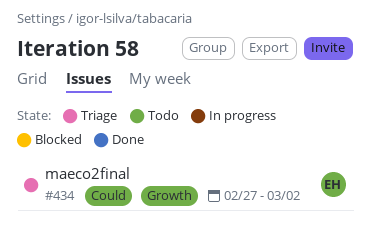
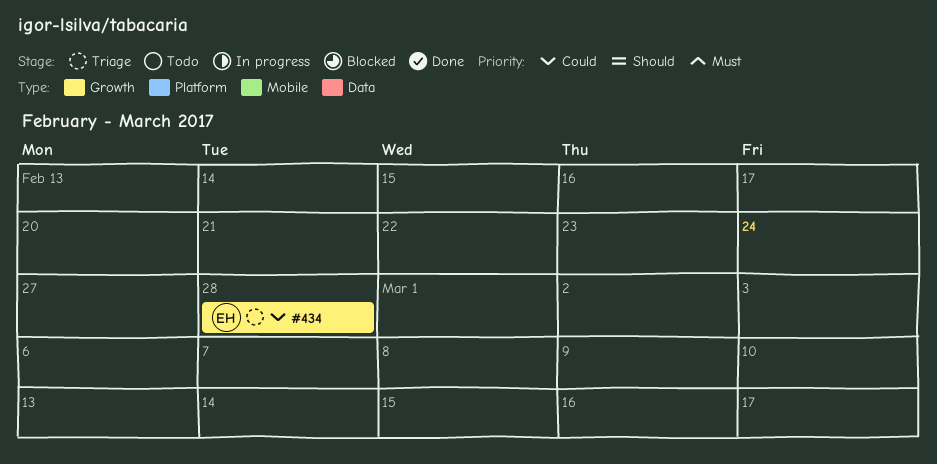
#434, start: Feb 27 -> Feb 28
#434, due: Mar 2 -> Feb 28

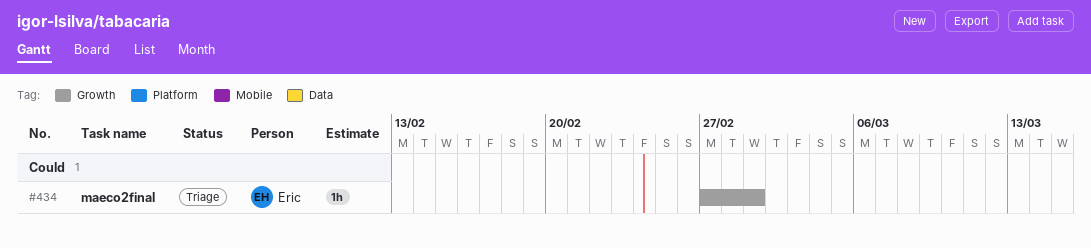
#434, start: Feb 28 -> Feb 27
#434, due: Feb 28 -> Mar 1

